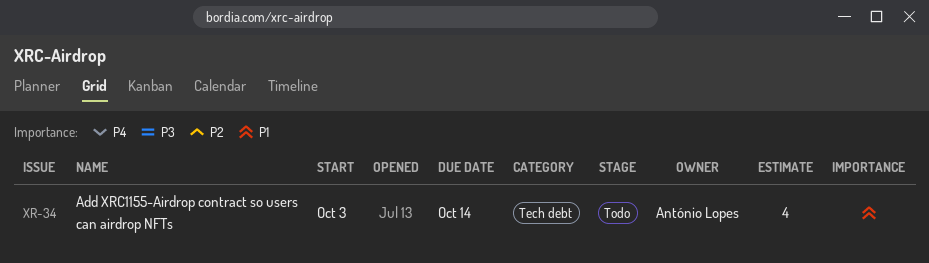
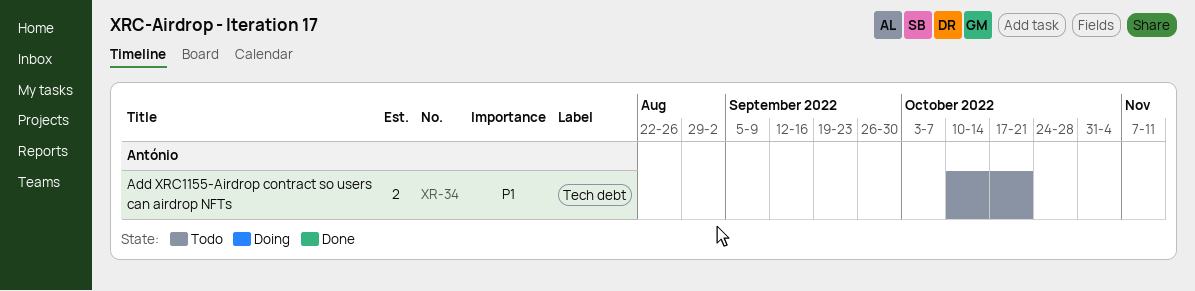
XR-34, estimate: 4 -> 2
XR-34, start: Oct 3 -> Oct 10
XR-34, due: Oct 14 -> Oct 21

